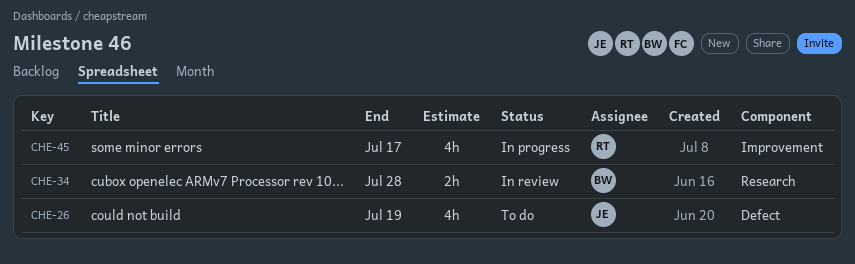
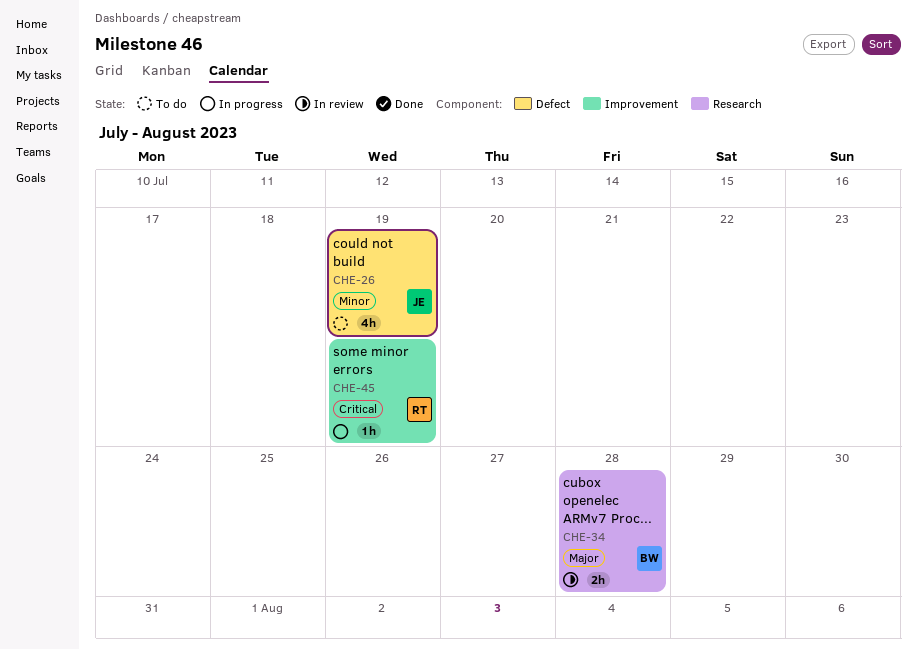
CHE-45, estimate: 4h -> 1h
CHE-45, due: Jul 17 -> Jul 19

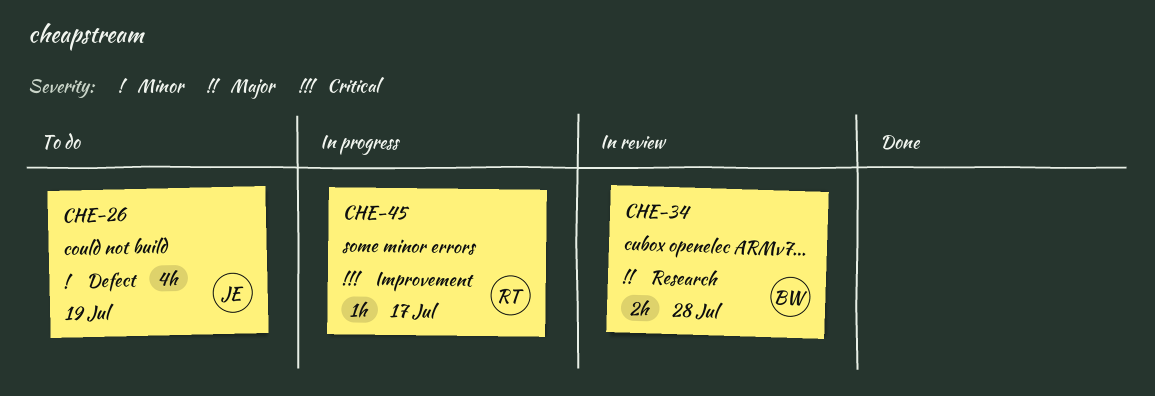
CHE-45, due: Jul 19 -> Jul 17

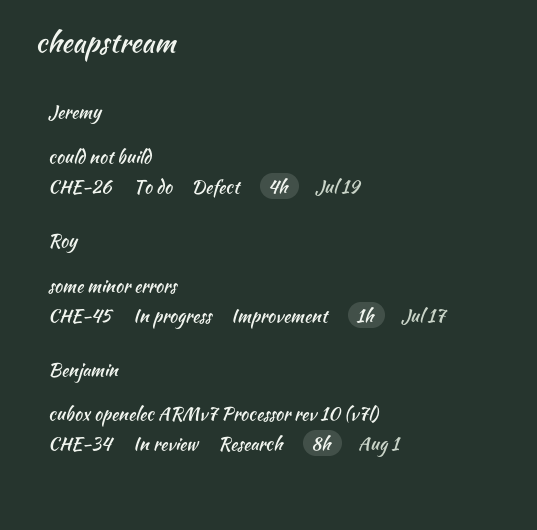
CHE-34, estimate: 2h -> 8h
CHE-34, due: Jul 28 -> Aug 1

